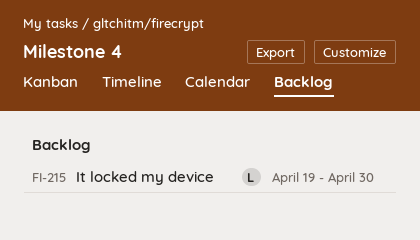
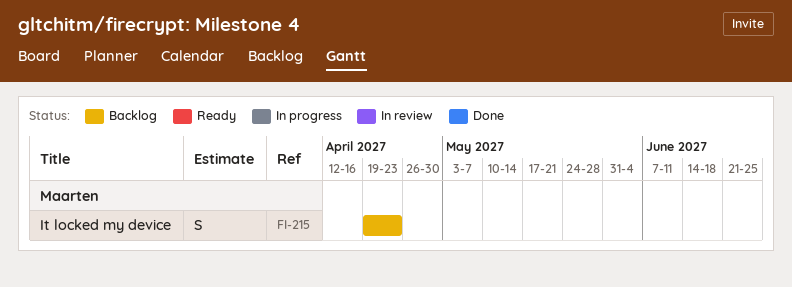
FI-215, estimate: L -> S
FI-215, due: Apr 30 -> Apr 23

